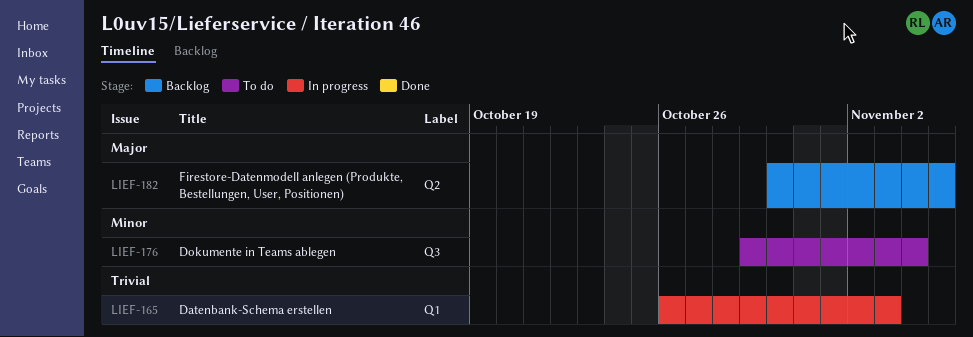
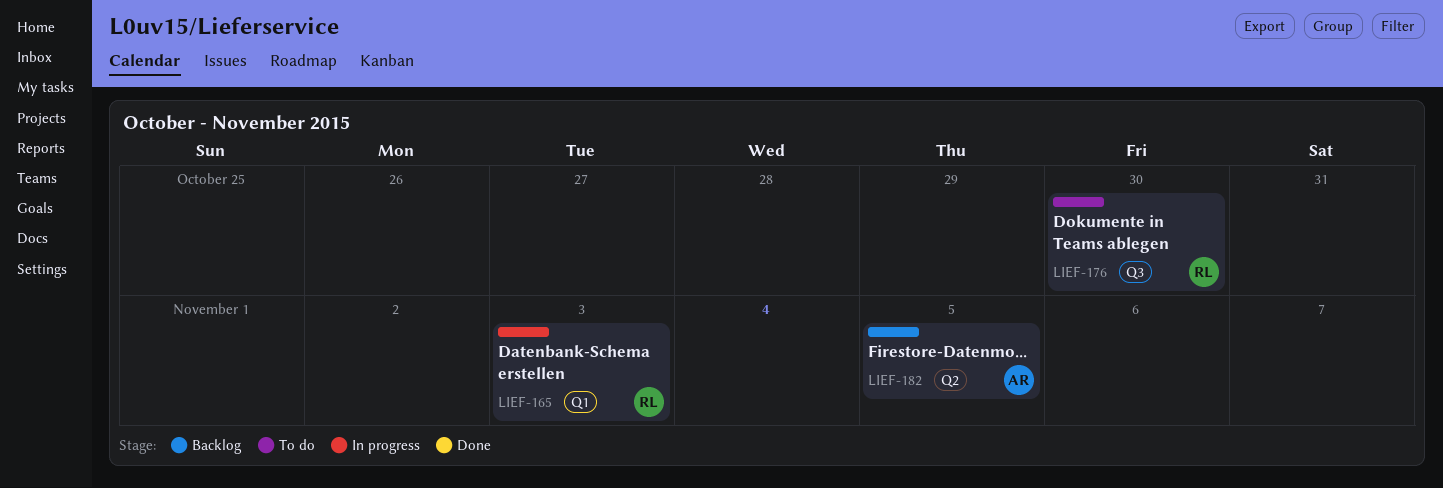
LIEF-176, due: Nov 4 -> Oct 30

